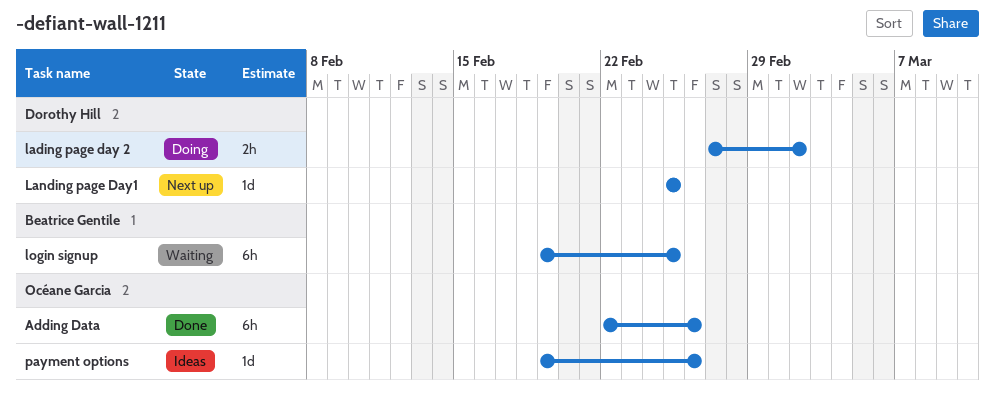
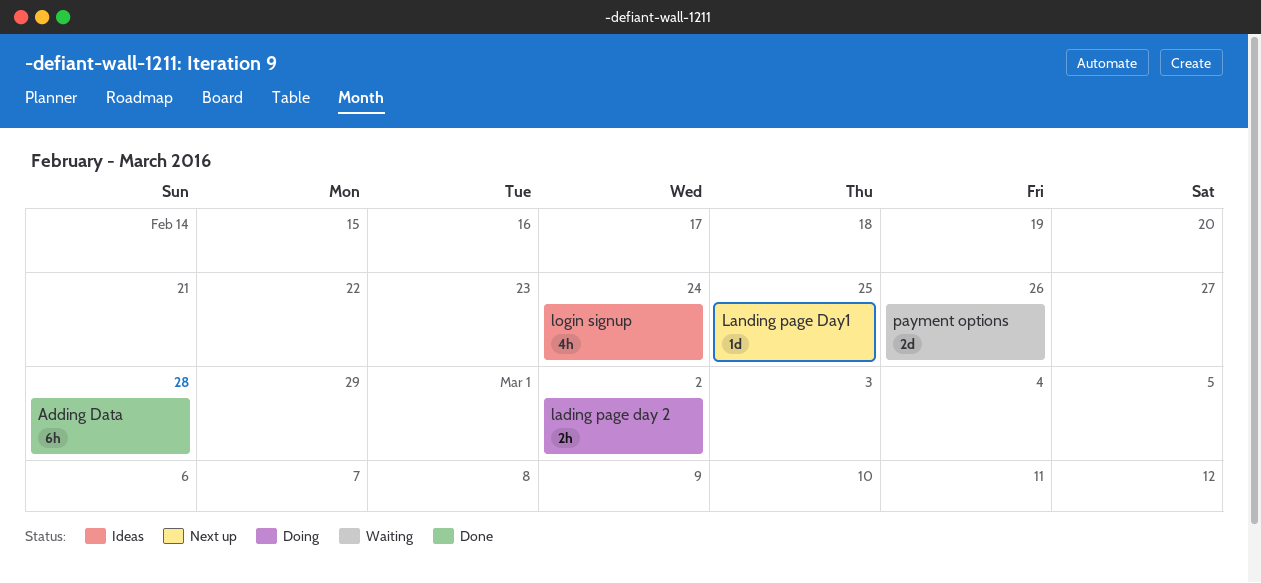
Adding Data, due: Feb 26 -> Feb 28
login signup, status: Waiting -> Ideas
login signup, estimate: 6h -> 4h
login signup, due: Feb 25 -> Feb 24
payment options, status: Ideas -> Waiting
payment options, estimate: 1d -> 2d

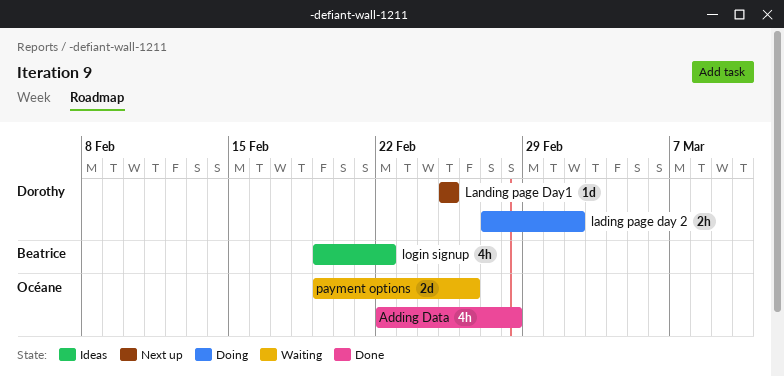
Adding Data, estimate: 6h -> 4h
login signup, due: Feb 24 -> Feb 22

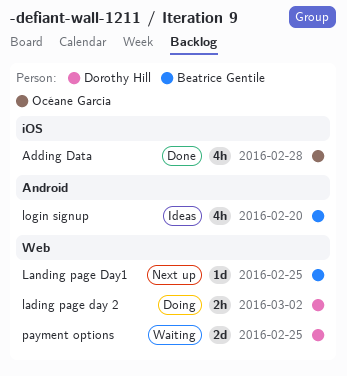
Landing page Day1, owner: Dorothy Hill -> Beatrice Gentile
login signup, due: Feb 22 -> Feb 20
payment options, owner: Océane Garcia -> Dorothy Hill
payment options, due: Feb 26 -> Feb 25

